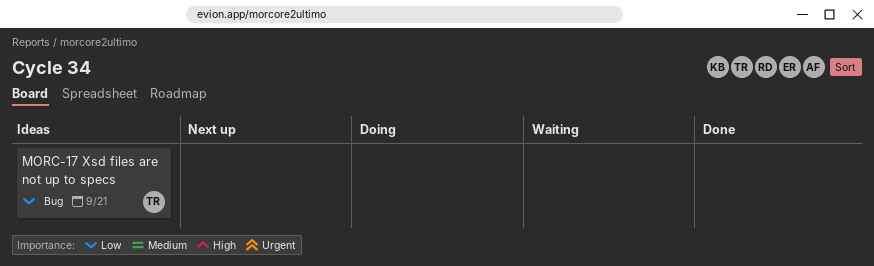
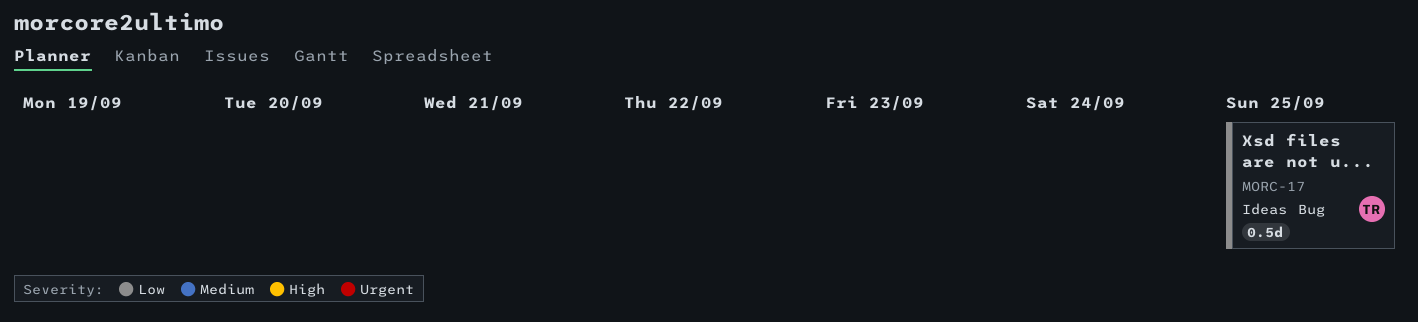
MORC-17, due: Sep 21 -> Sep 25

